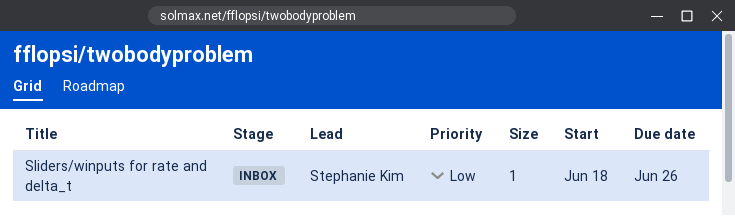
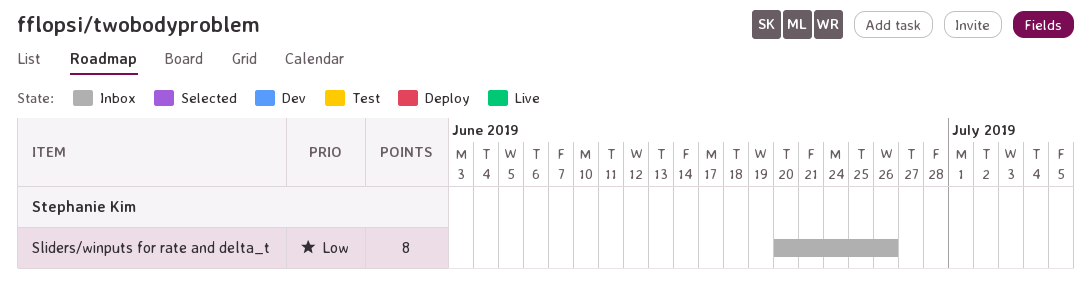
Sliders/winputs for rate and delta_t, estimate: 1 -> 8
Sliders/winputs for rate and delta_t, start: Jun 18 -> Jun 20

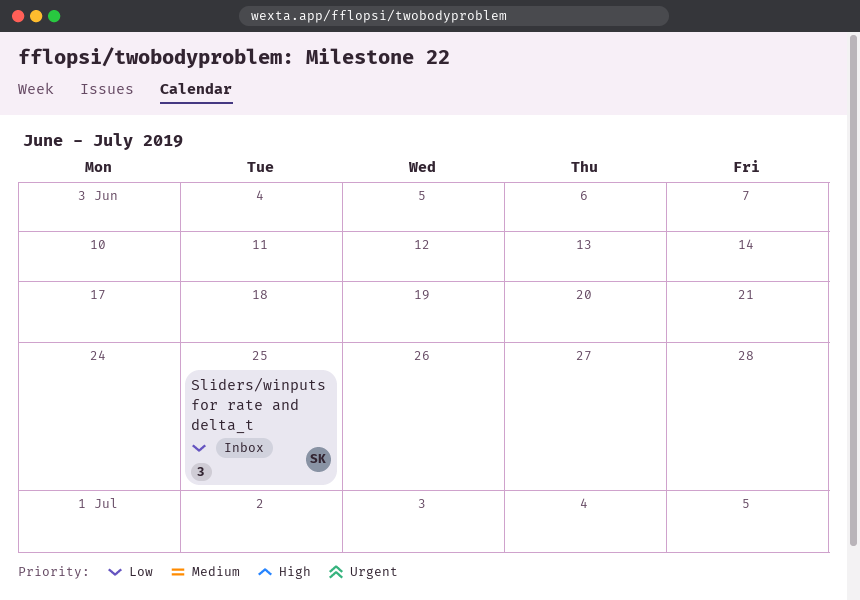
Sliders/winputs for rate and delta_t, estimate: 8 -> 3
Sliders/winputs for rate and delta_t, due: Jun 26 -> Jun 25

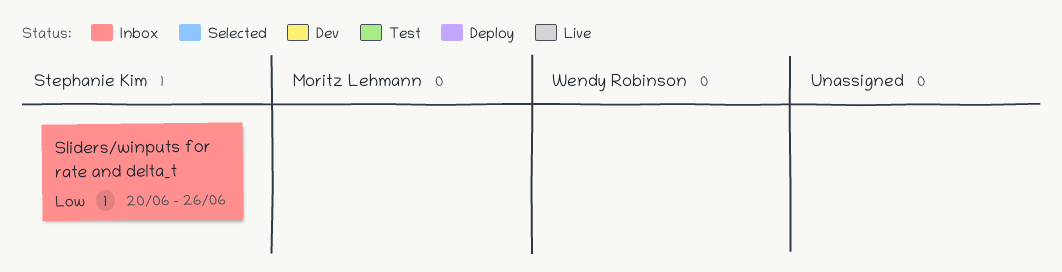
Sliders/winputs for rate and delta_t, estimate: 3 -> 1
Sliders/winputs for rate and delta_t, due: Jun 25 -> Jun 26

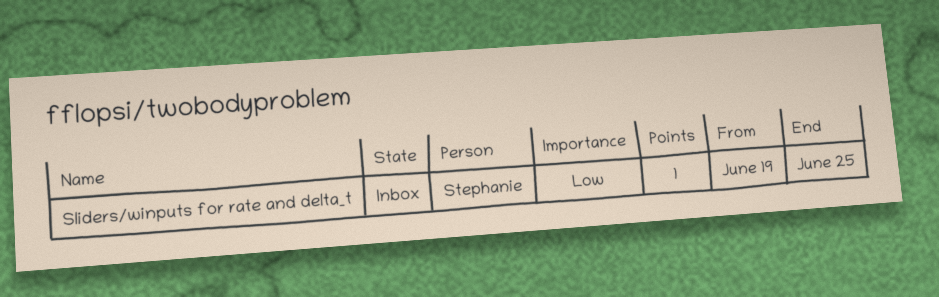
Sliders/winputs for rate and delta_t, start: Jun 20 -> Jun 19
Sliders/winputs for rate and delta_t, due: Jun 26 -> Jun 25

